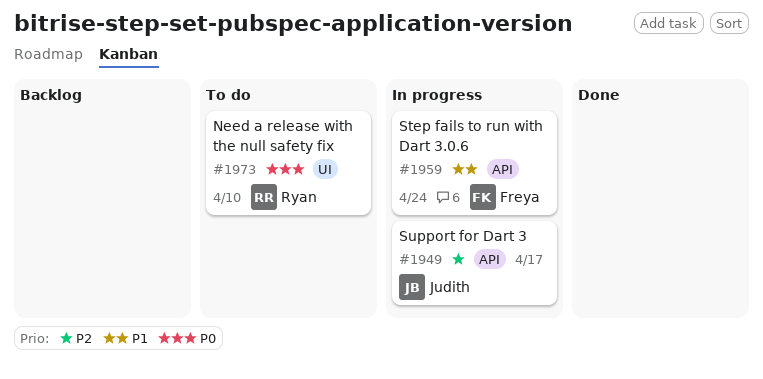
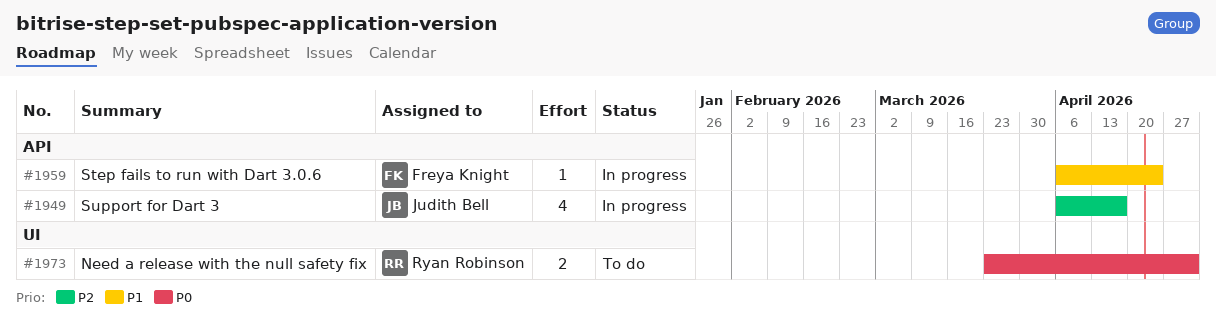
#1973, due: Apr 10 -> May 1

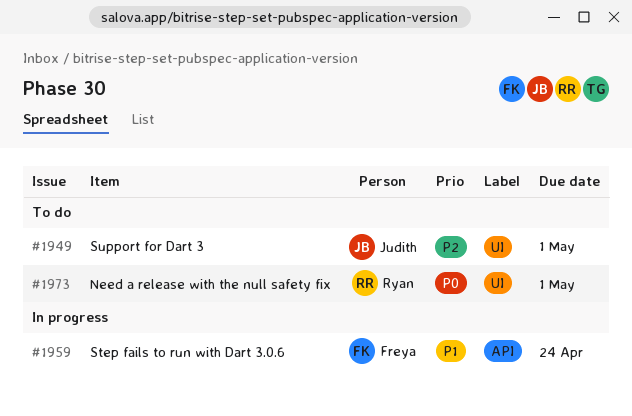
#1949, status: In progress -> To do
#1949, label: API -> UI
#1949, due: Apr 17 -> May 1

